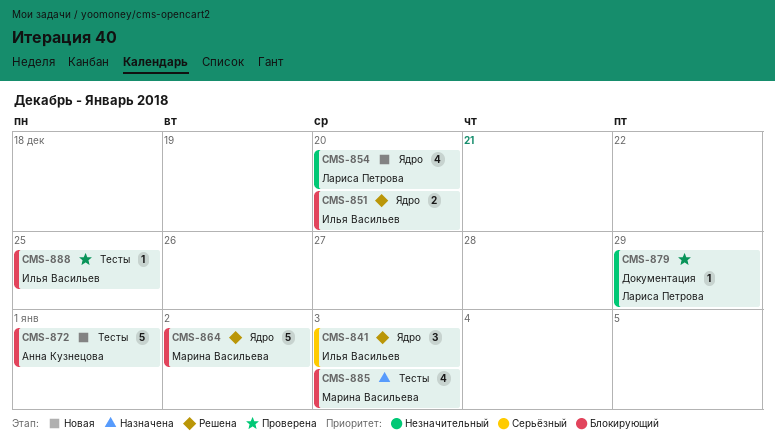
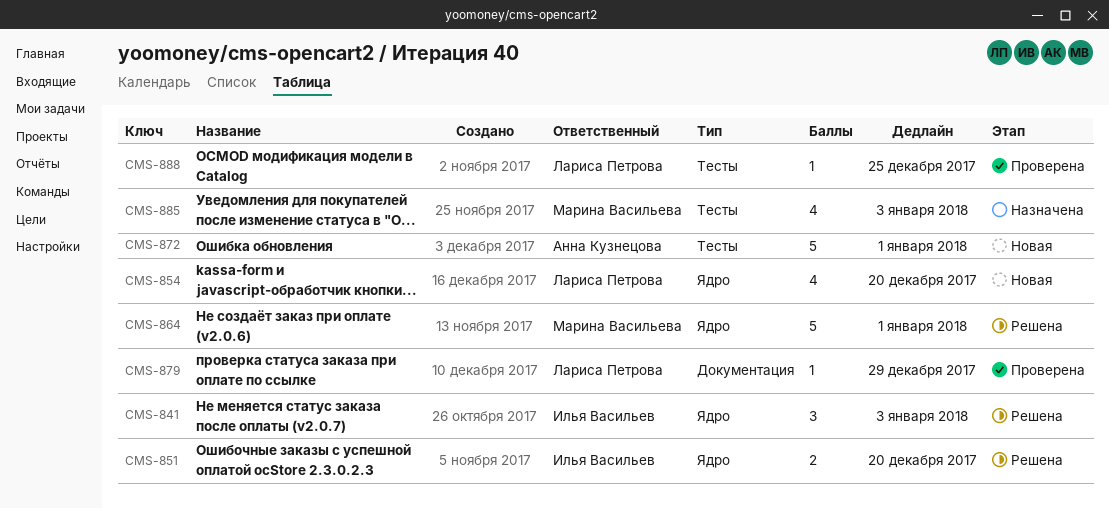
CMS-864, due: Jan 2 -> Jan 1
CMS-888, owner: Илья Васильев -> Лариса Петрова

